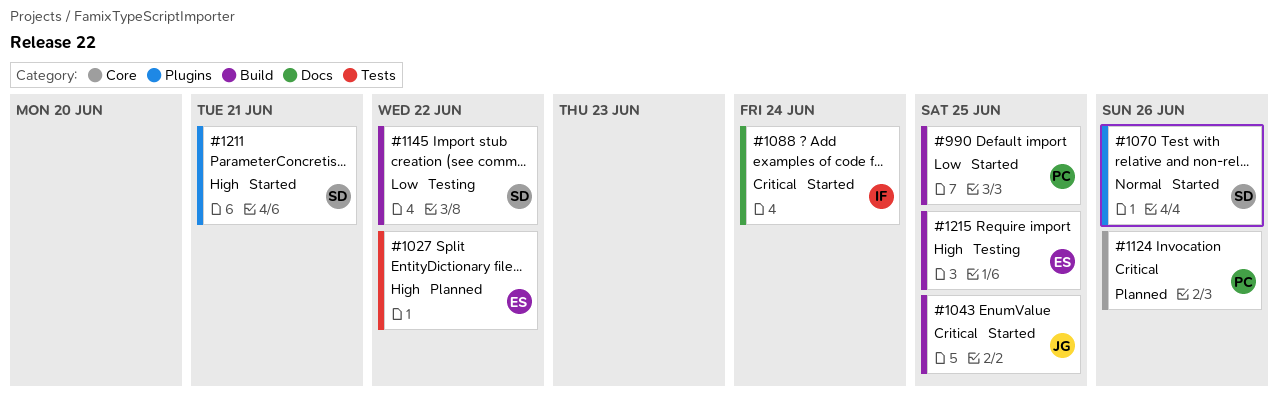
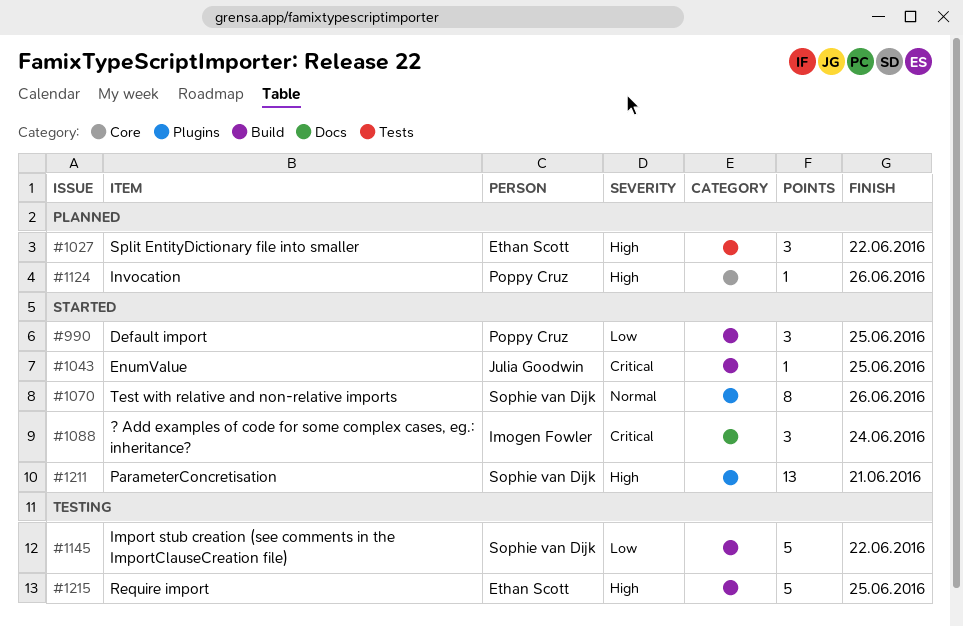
#1124, priority: Critical -> High

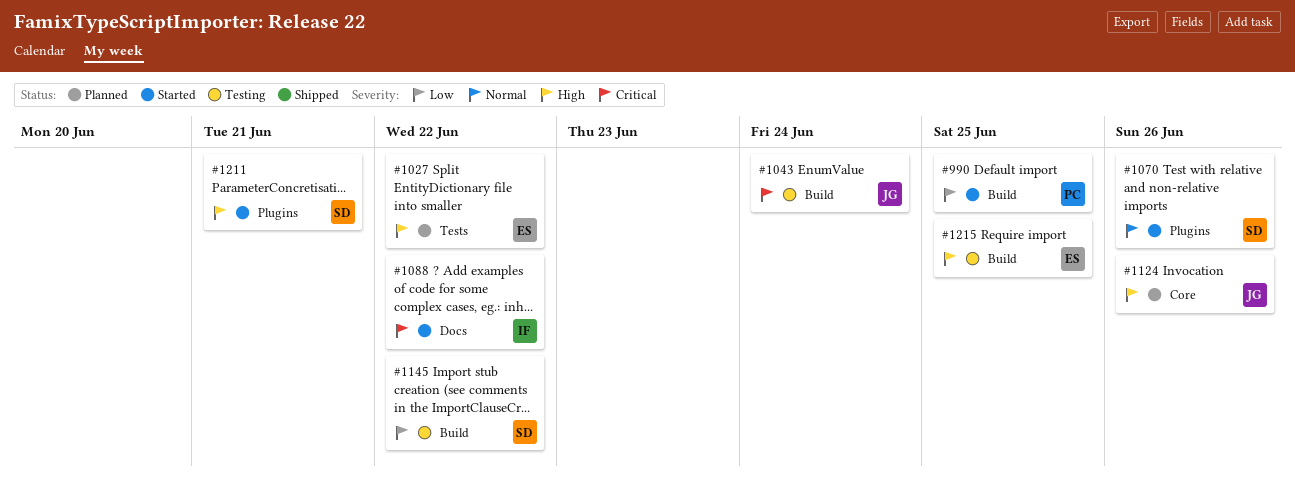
#1043, status: Started -> Testing
#1043, due: Jun 25 -> Jun 24
#1088, due: Jun 24 -> Jun 22
#1124, owner: Poppy Cruz -> Julia Goodwin

